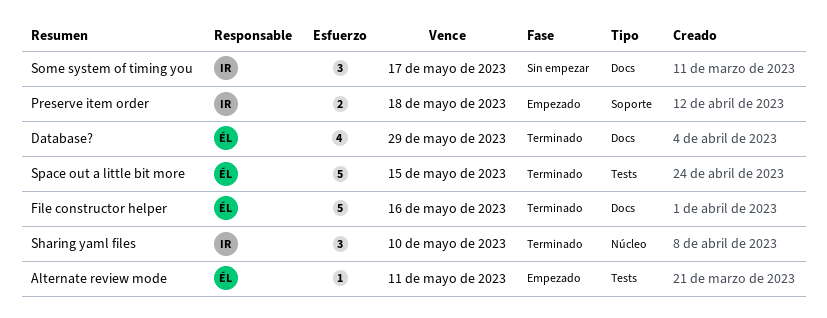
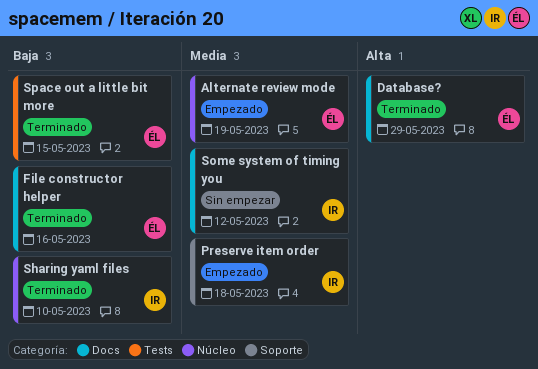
Alternate review mode, label: Tests -> Núcleo
Alternate review mode, due: May 11 -> May 19
Some system of timing you, due: May 17 -> May 12

